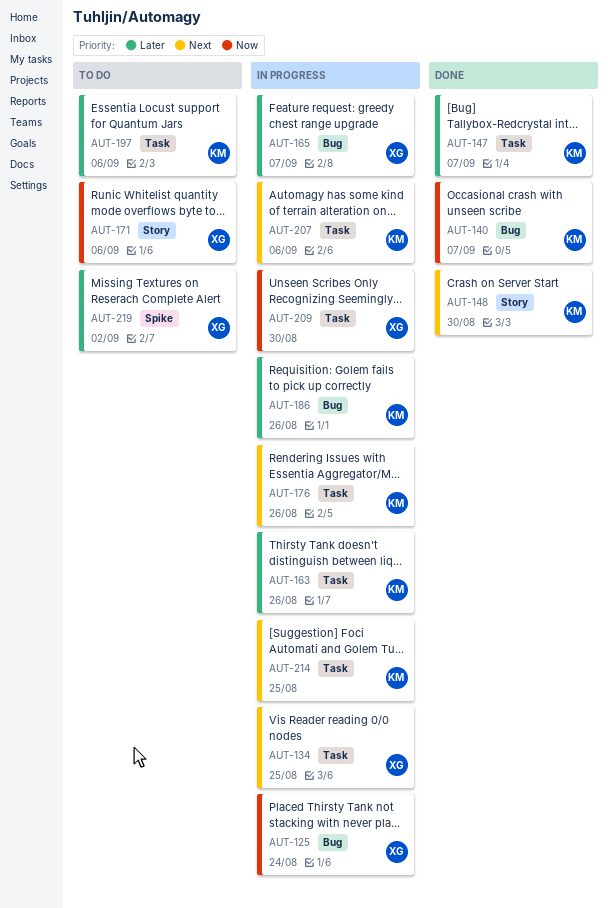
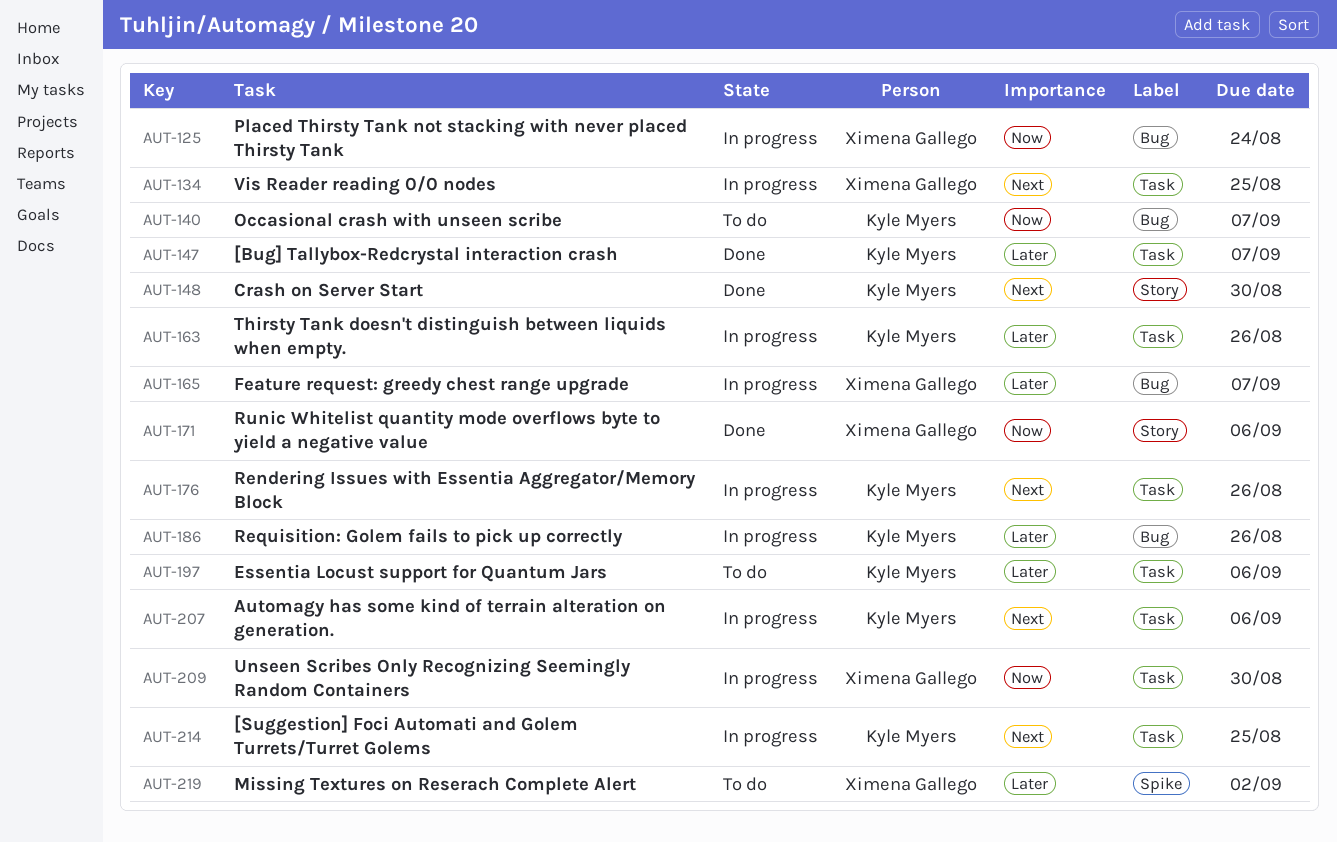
AUT-140, status: Done -> To do
AUT-171, status: To do -> Done

